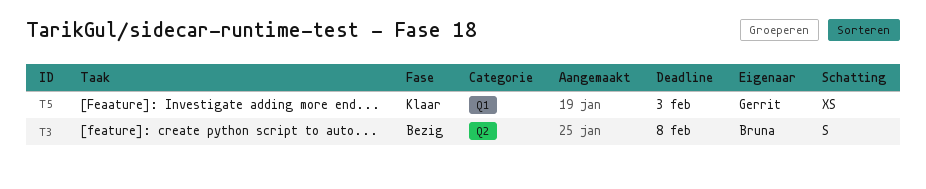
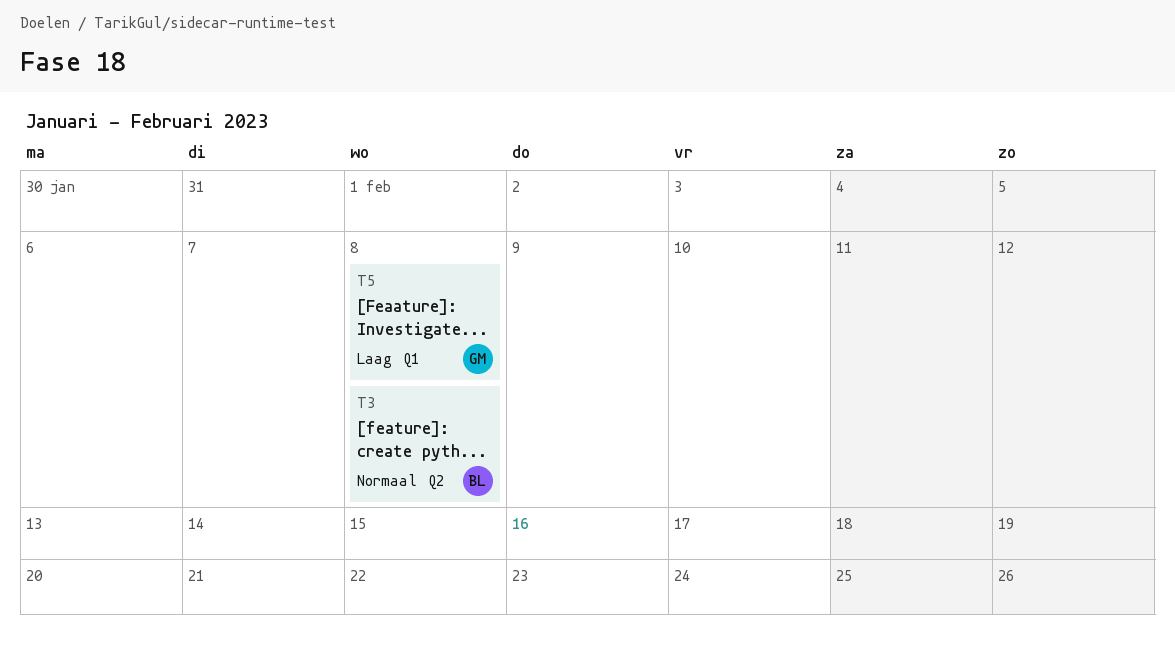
T5, due: Feb 3 -> Feb 8

